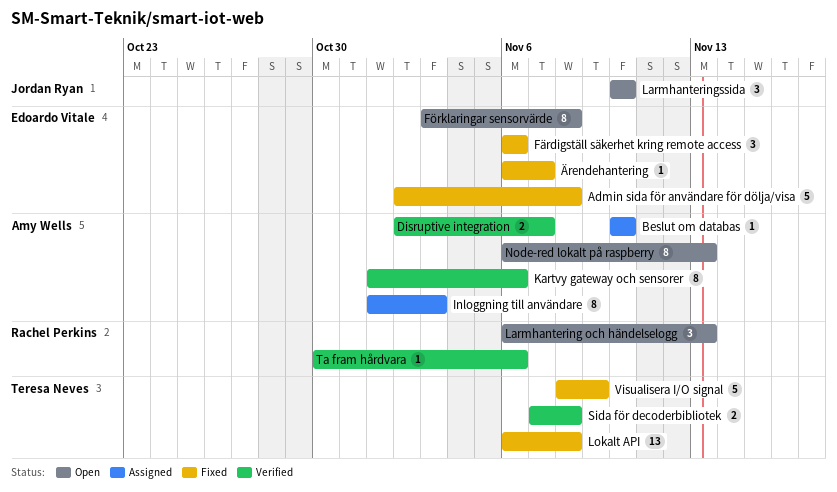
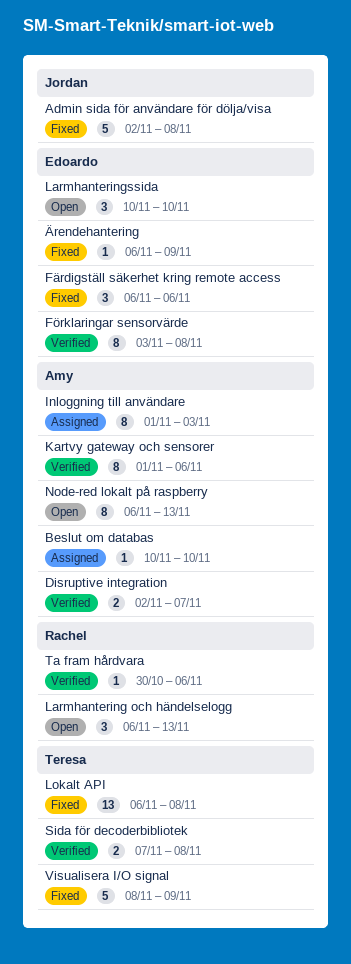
Admin sida för användare för dölja/visa, owner: Edoardo Vitale -> Jordan Ryan
Förklaringar sensorvärde, status: Open -> Verified
Larmhanteringssida, owner: Jordan Ryan -> Edoardo Vitale
Ärendehantering, due: Nov 7 -> Nov 9

